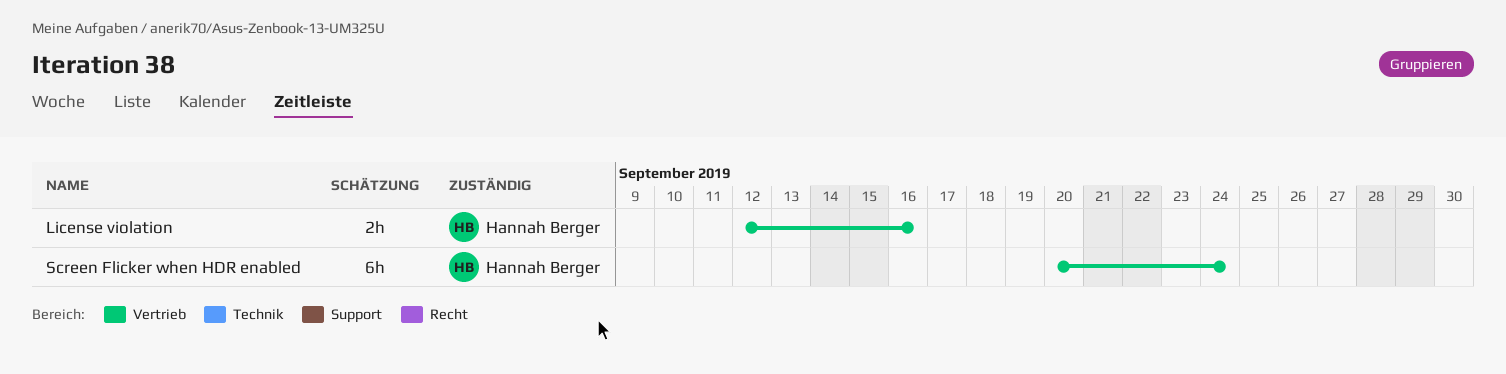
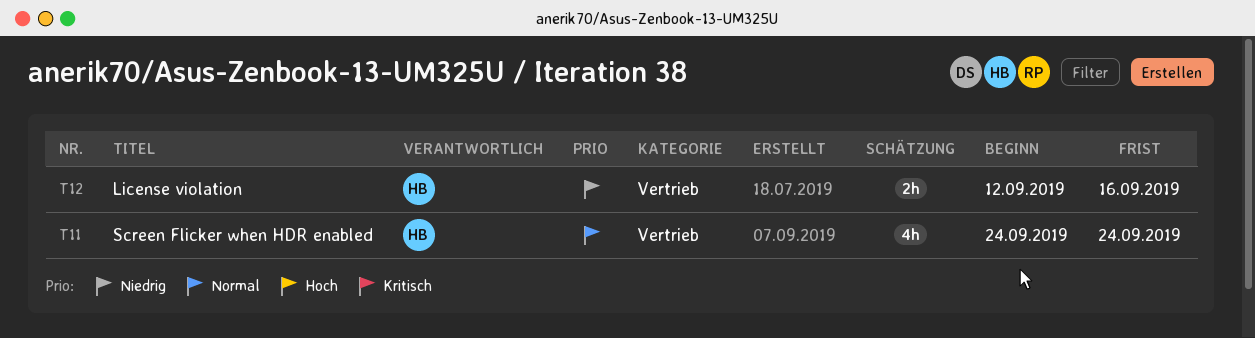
Screen Flicker when HDR enabled, estimate: 6h -> 4h
Screen Flicker when HDR enabled, start: Sep 20 -> Sep 24

